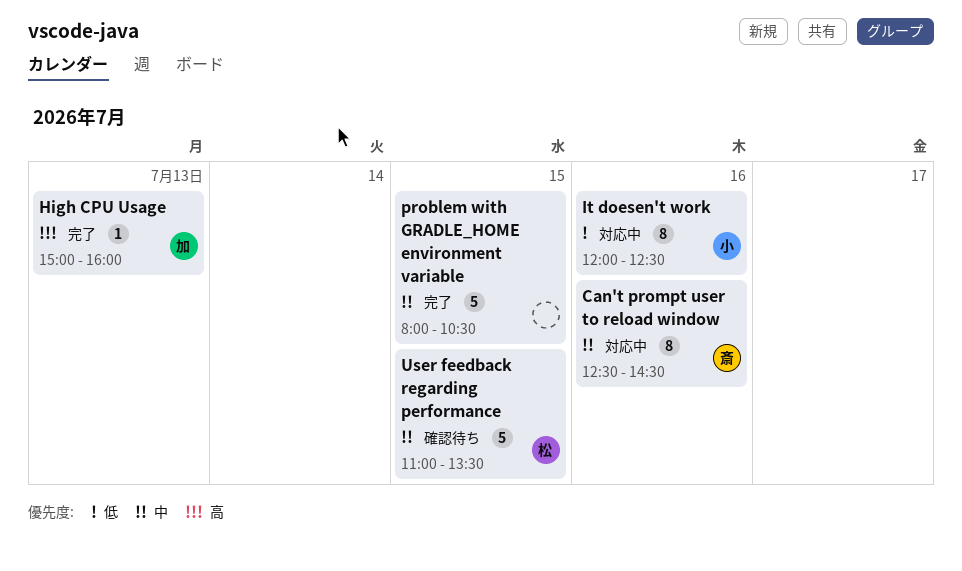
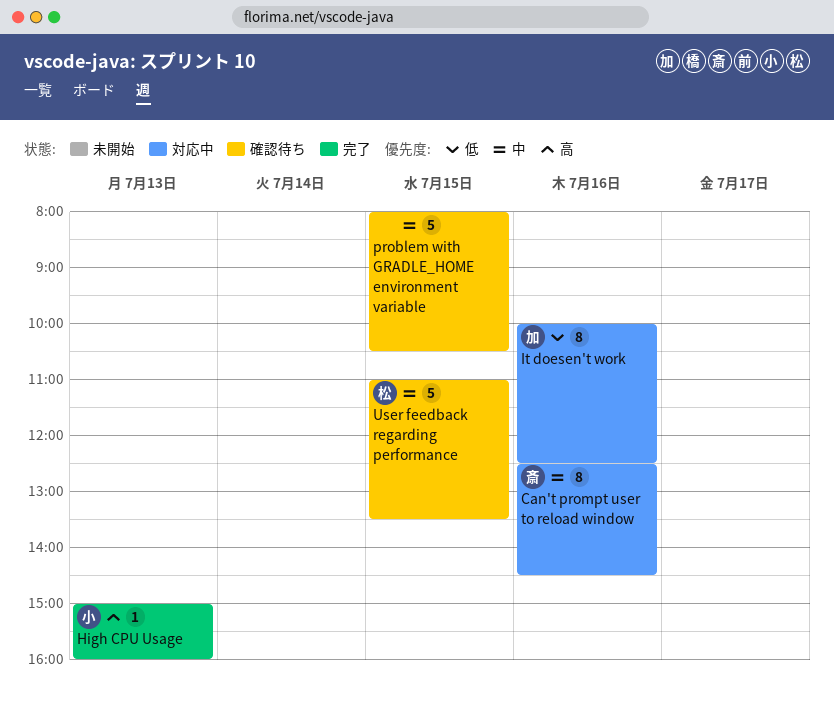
High CPU Usage, owner: 加 -> 小
It doesen't work, owner: 小 -> 加
It doesen't work, begins: 12:00 -> 10:00
problem with GRADLE_HOME environment variable, status: 完了 -> 確認待ち

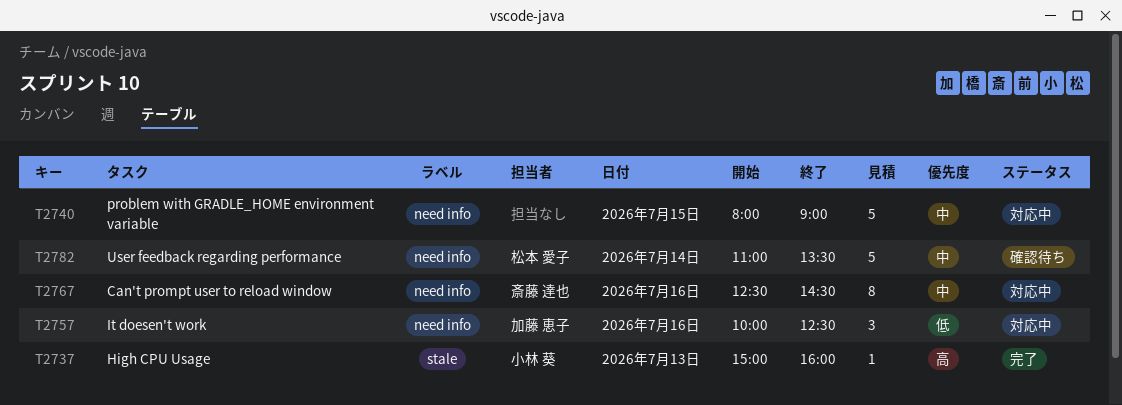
It doesen't work, estimate: 8 -> 3
problem with GRADLE_HOME environment variable, status: 確認待ち -> 対応中
problem with GRADLE_HOME environment variable, ends: 10:30 -> 09:00
User feedback regarding performance, day: Jul 15 -> Jul 14

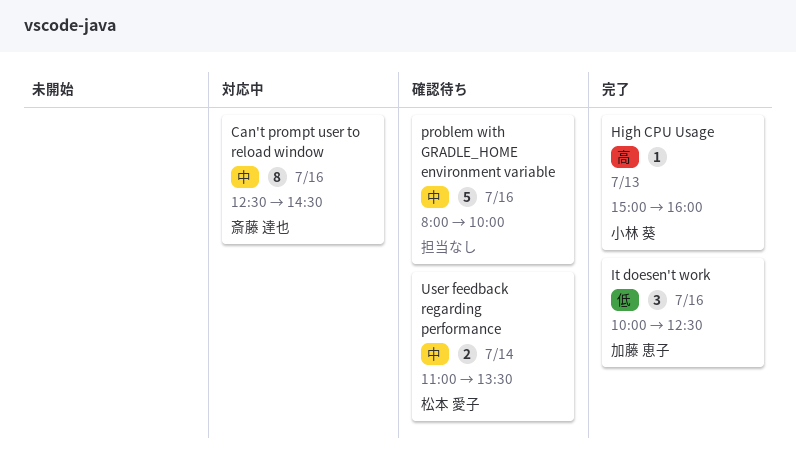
It doesen't work, status: 対応中 -> 完了
problem with GRADLE_HOME environment variable, status: 対応中 -> 確認待ち
problem with GRADLE_HOME environment variable, day: Jul 15 -> Jul 16
problem with GRADLE_HOME environment variable, ends: 09:00 -> 10:00
User feedback regarding performance, estimate: 5 -> 2

